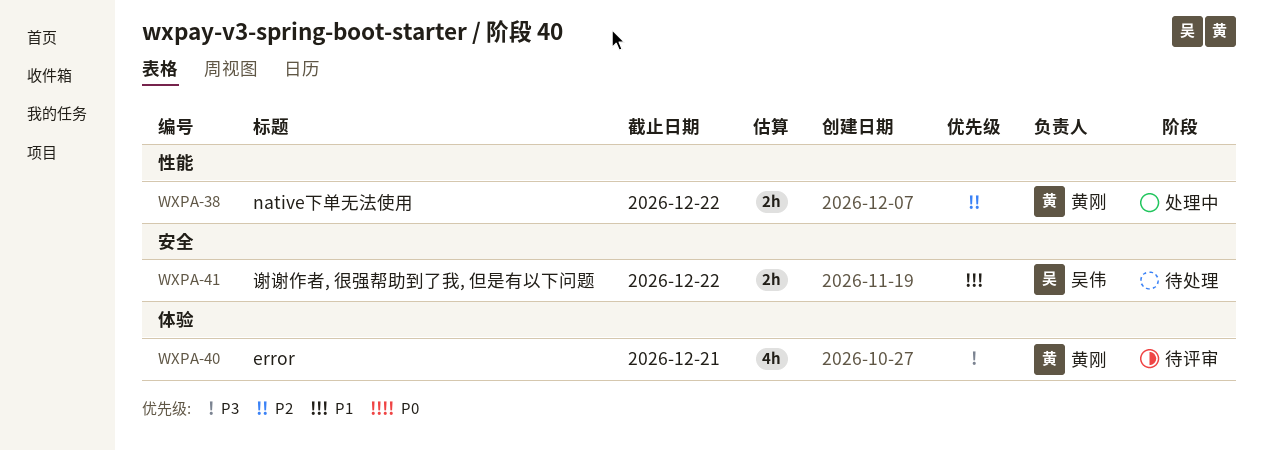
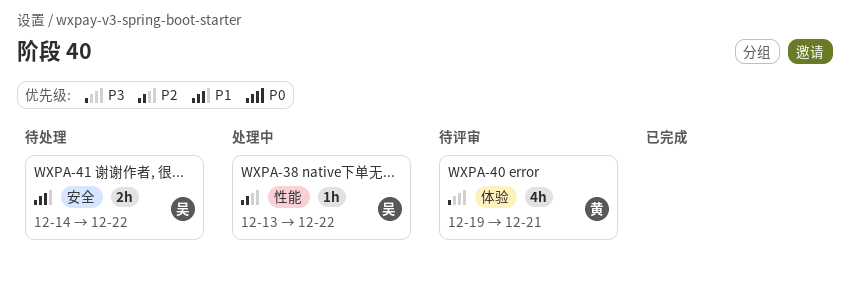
WXPA-38, owner: 黄刚 -> 吴伟
WXPA-38, estimate: 2h -> 1h

